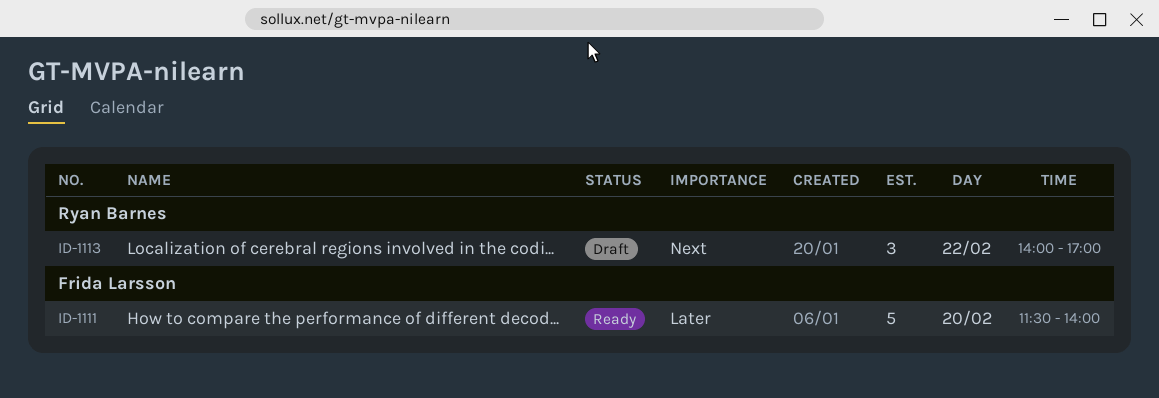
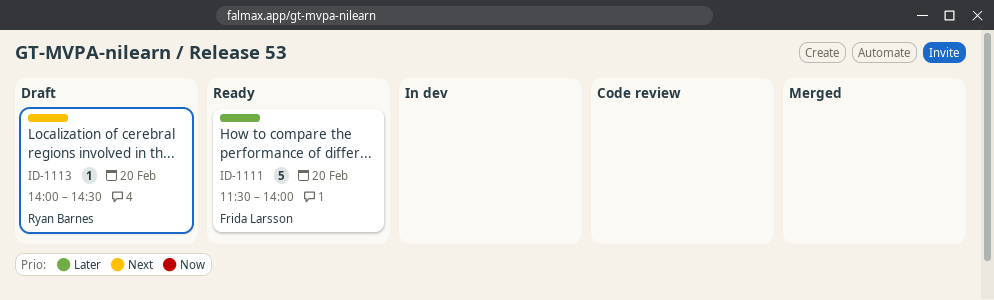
ID-1113, estimate: 3 -> 1
ID-1113, day: Feb 22 -> Feb 20
ID-1113, ends: 17:00 -> 14:30

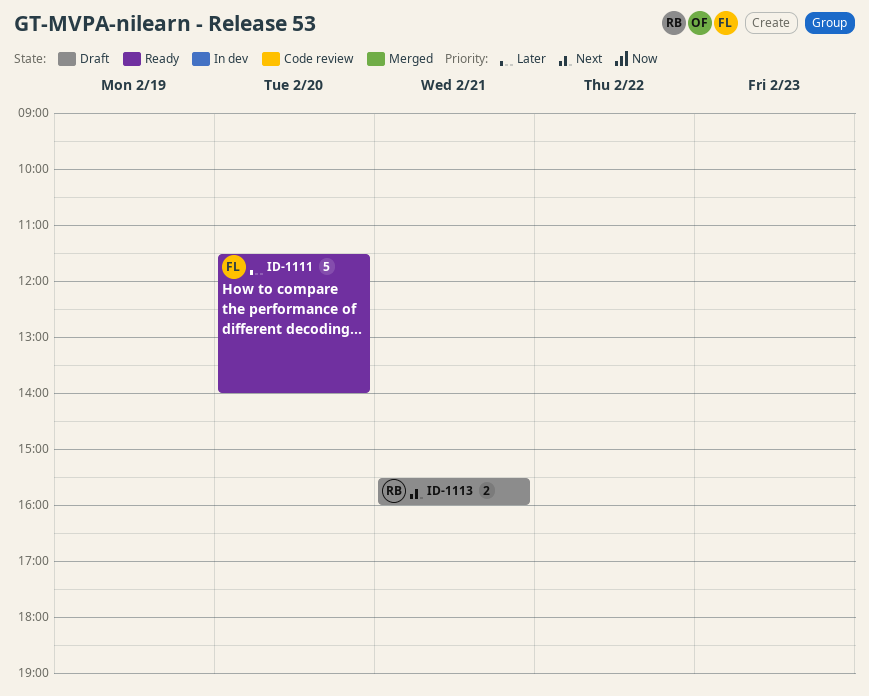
ID-1113, estimate: 1 -> 2
ID-1113, day: Feb 20 -> Feb 21
ID-1113, begins: 14:00 -> 15:30
ID-1113, ends: 14:30 -> 16:00

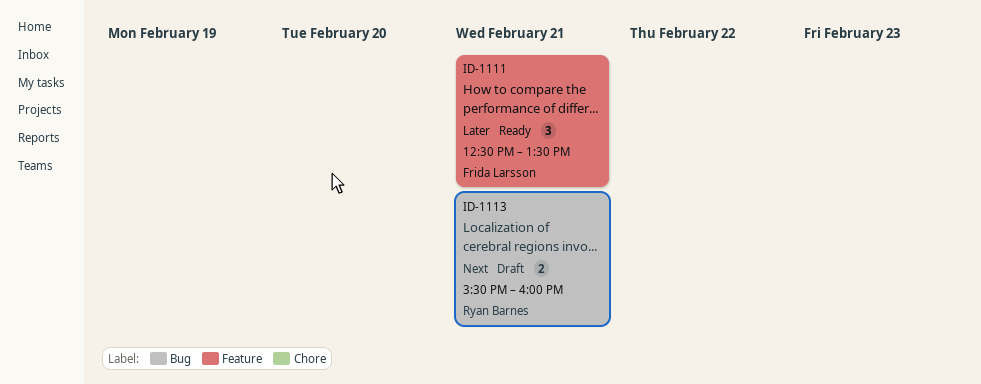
ID-1111, estimate: 5 -> 3
ID-1111, day: Feb 20 -> Feb 21
ID-1111, begins: 11:30 -> 12:30
ID-1111, ends: 14:00 -> 13:30

